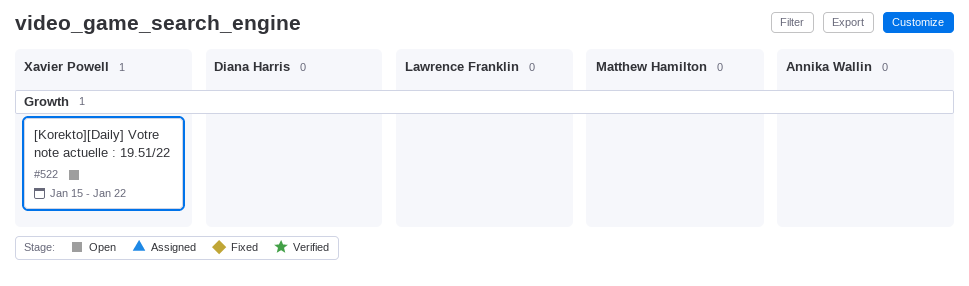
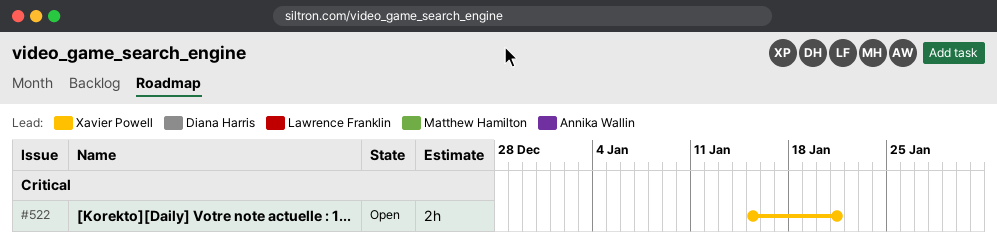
#522, due: Jan 22 -> Jan 21

